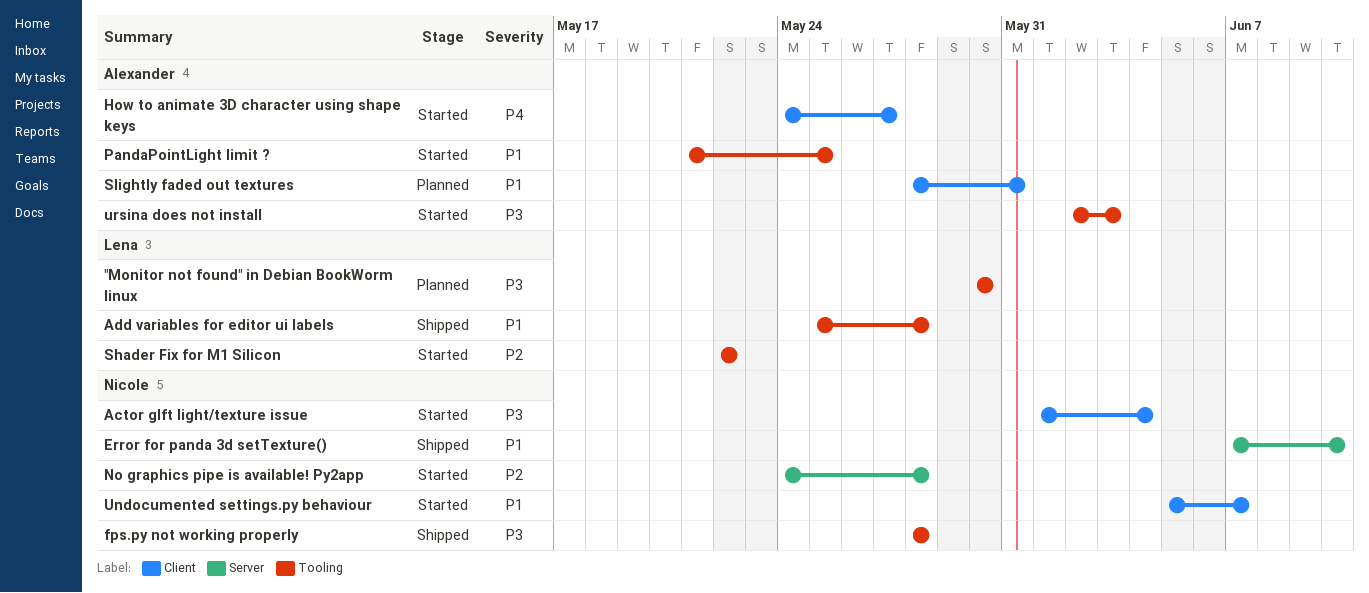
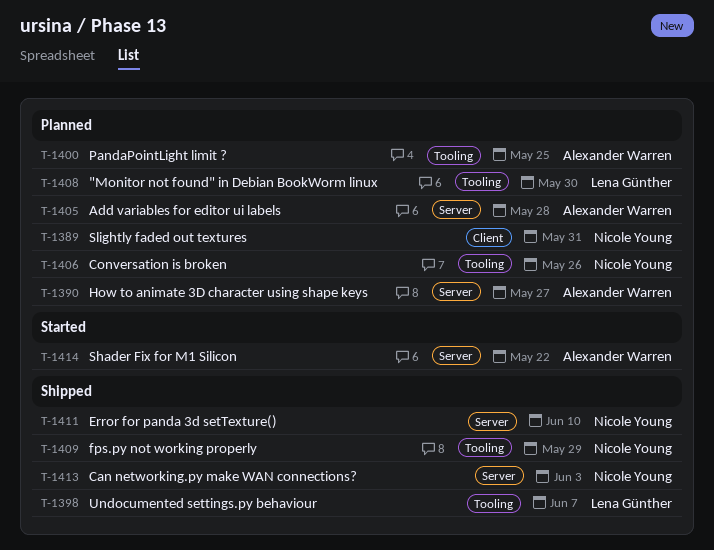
Actor glft light/texture issue: present -> none
Add variables for editor ui labels, status: Shipped -> Planned
Add variables for editor ui labels, owner: Lena Günther -> Alexander Warren
Add variables for editor ui labels, label: Tooling -> Server
Can networking.py make WAN connections?: none -> present
Conversation is broken: none -> present
fps.py not working properly, due: May 28 -> May 29
How to animate 3D character using shape keys, status: Started -> Planned
How to animate 3D character using shape keys, label: Client -> Server
No graphics pipe is available! Py2app: present -> none
PandaPointLight limit ?, status: Started -> Planned
Shader Fix for M1 Silicon, owner: Lena Günther -> Alexander Warren
Shader Fix for M1 Silicon, label: Tooling -> Server
Slightly faded out textures, owner: Alexander Warren -> Nicole Young
Undocumented settings.py behaviour, status: Started -> Shipped
Undocumented settings.py behaviour, owner: Nicole Young -> Lena Günther
Undocumented settings.py behaviour, label: Client -> Tooling
ursina does not install: present -> none

